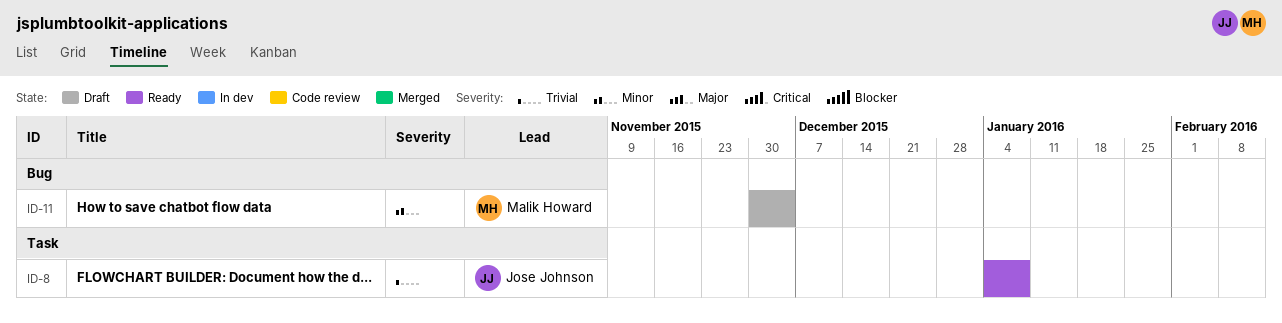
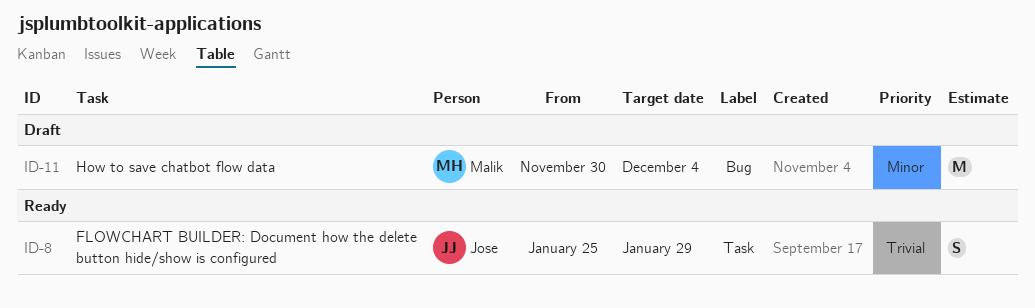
ID-8, start: Jan 4 -> Jan 25
ID-8, due: Jan 8 -> Jan 29

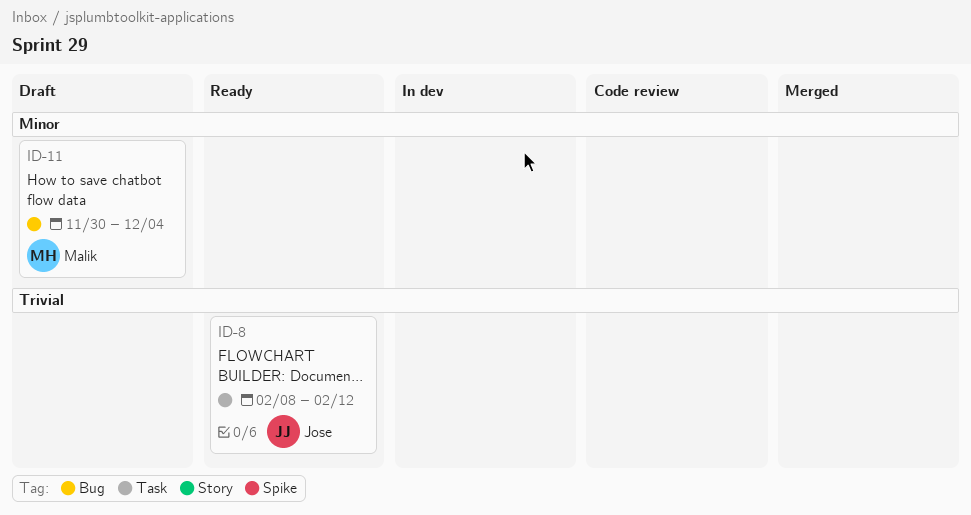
ID-8, start: Jan 25 -> Feb 8
ID-8, due: Jan 29 -> Feb 12

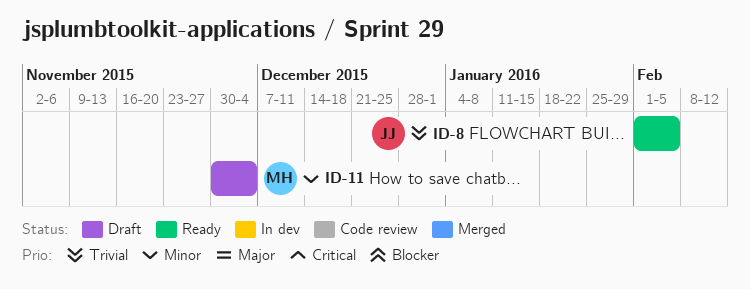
ID-8, start: Feb 8 -> Feb 1
ID-8, due: Feb 12 -> Feb 5

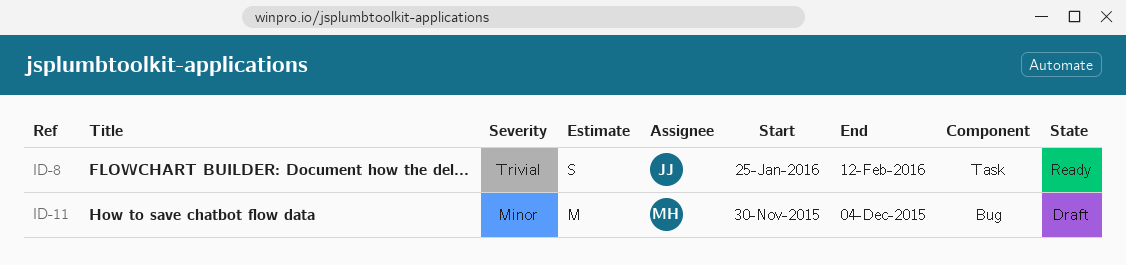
ID-8, start: Feb 1 -> Jan 25
ID-8, due: Feb 5 -> Feb 12

